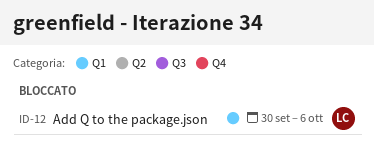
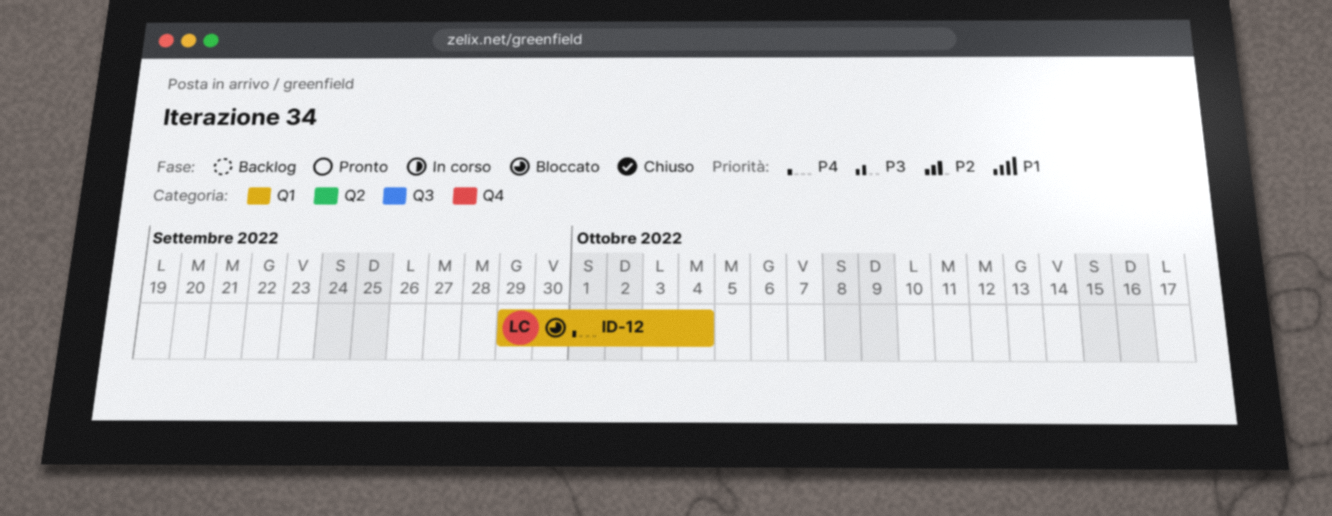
ID-12, start: Sep 30 -> Sep 29
ID-12, due: Oct 6 -> Oct 4

